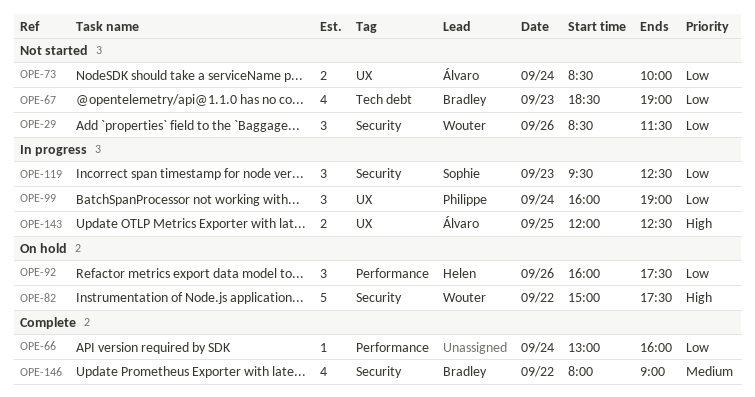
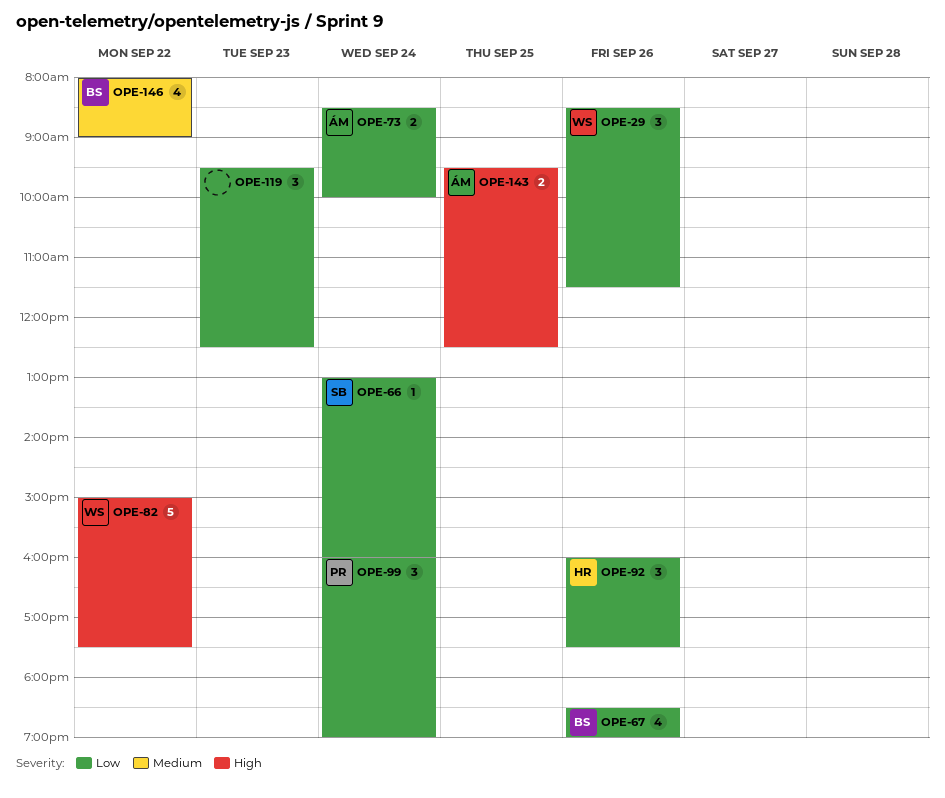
OPE-66, owner: none -> Sophie
OPE-67, day: Sep 23 -> Sep 26
OPE-119, owner: Sophie -> none
OPE-143, begins: 12:00 -> 09:30

